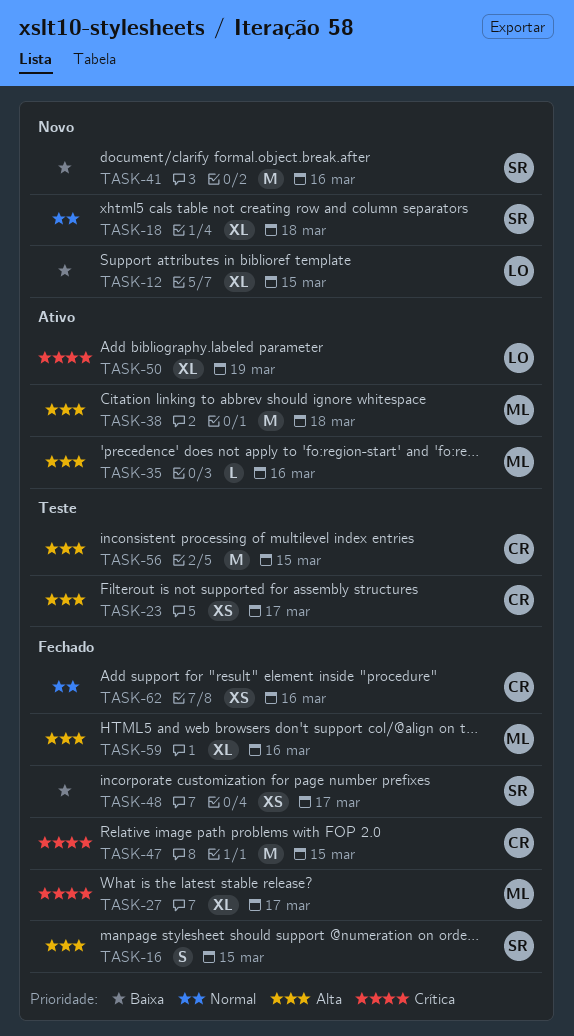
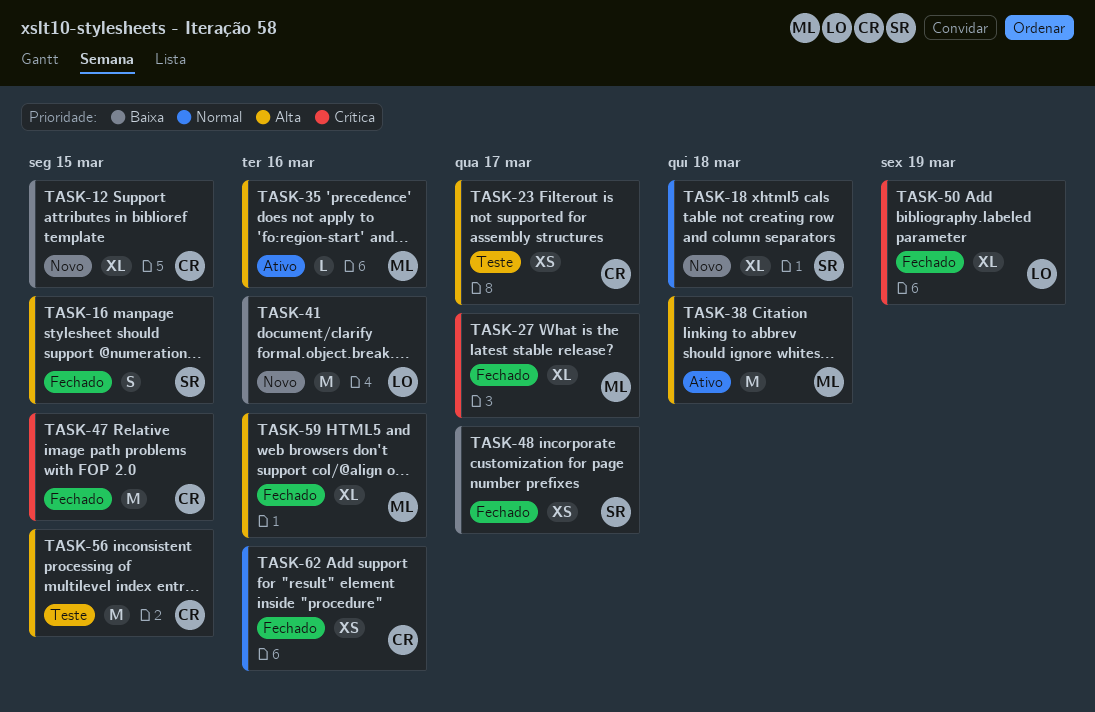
TASK-12, owner: LO -> CR
TASK-41, owner: SR -> LO
TASK-50, status: Ativo -> Fechado

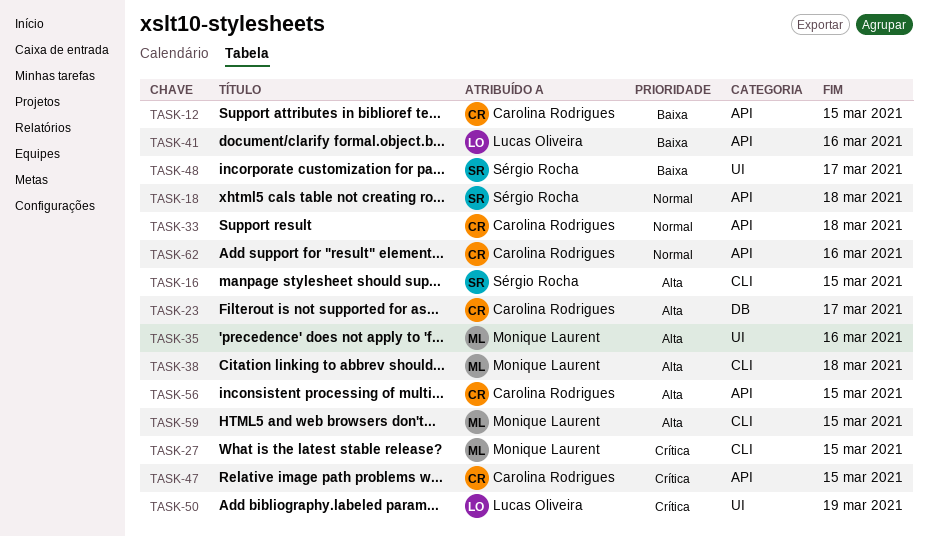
TASK-27, due: Mar 17 -> Mar 15
TASK-33: none -> present
TASK-59, due: Mar 16 -> Mar 15

